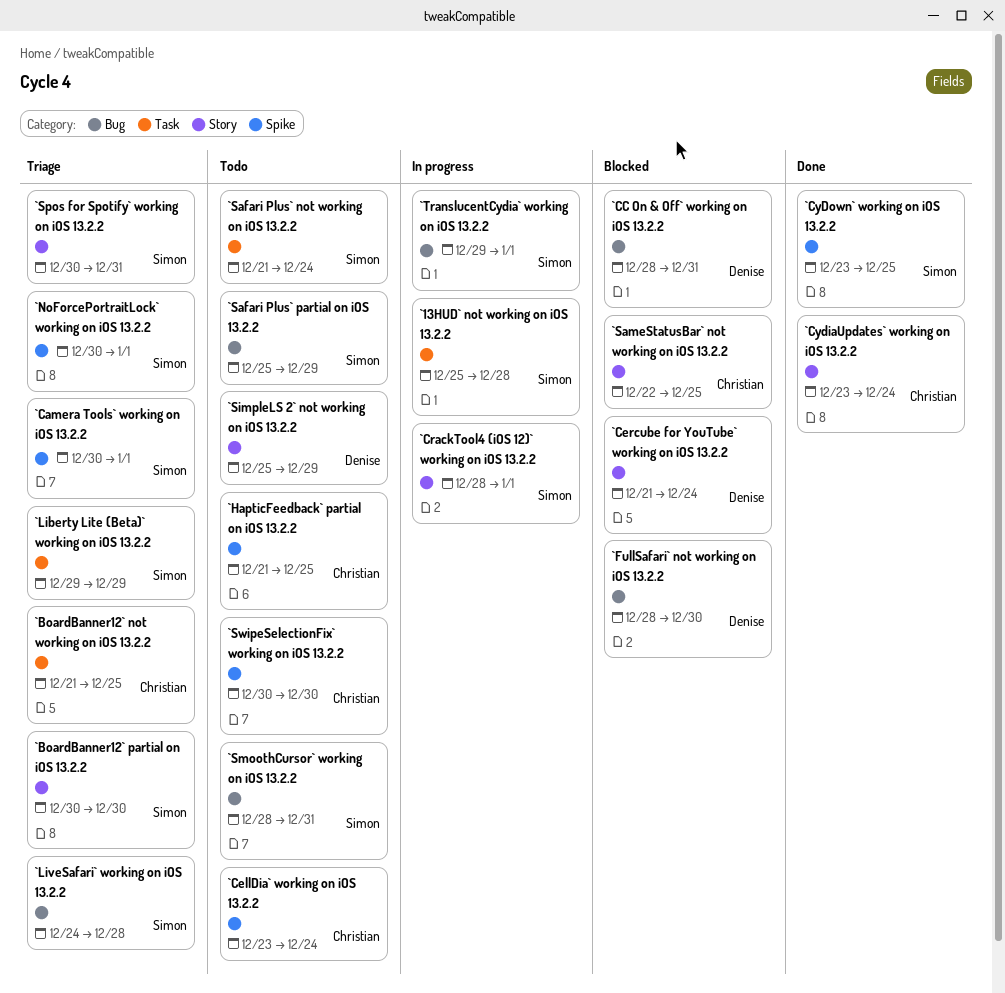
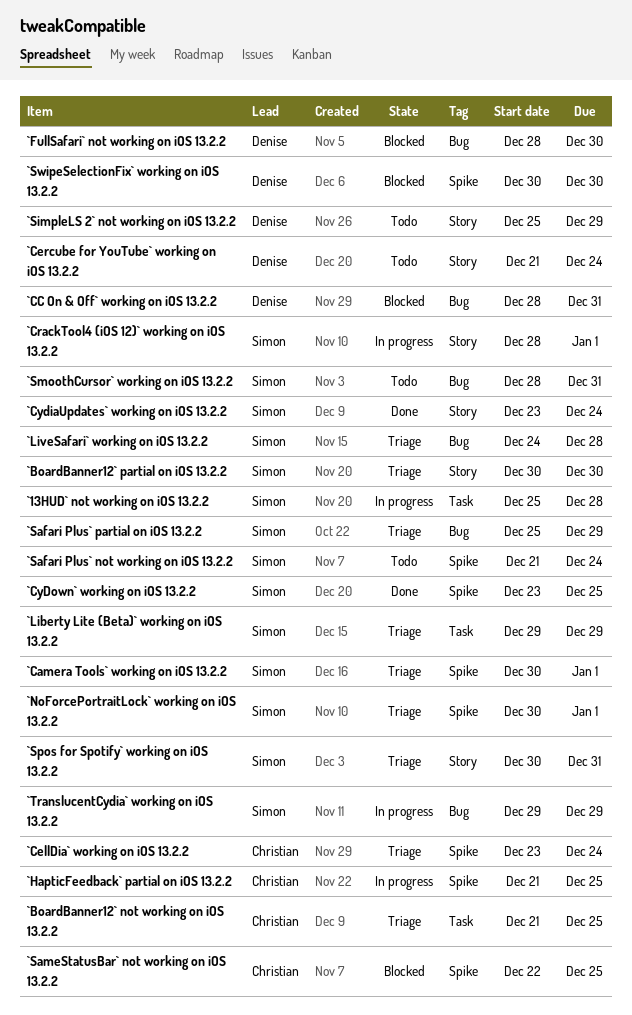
`CellDia` working on iOS 13.2.2, status: Todo -> Triage
`Cercube for YouTube` working on iOS 13.2.2, status: Blocked -> Todo
`CydiaUpdates` working on iOS 13.2.2, owner: Christian -> Simon
`HapticFeedback` partial on iOS 13.2.2, status: Todo -> In progress
`Safari Plus` not working on iOS 13.2.2, label: Task -> Spike
`Safari Plus` partial on iOS 13.2.2, status: Todo -> Triage
`SameStatusBar` not working on iOS 13.2.2, label: Story -> Spike
`SwipeSelectionFix` working on iOS 13.2.2, status: Todo -> Blocked
`SwipeSelectionFix` working on iOS 13.2.2, owner: Christian -> Denise
`TranslucentCydia` working on iOS 13.2.2, due: Jan 1 -> Dec 29

